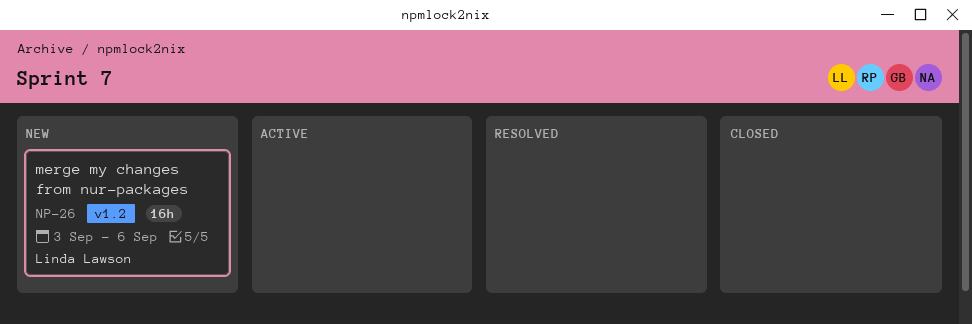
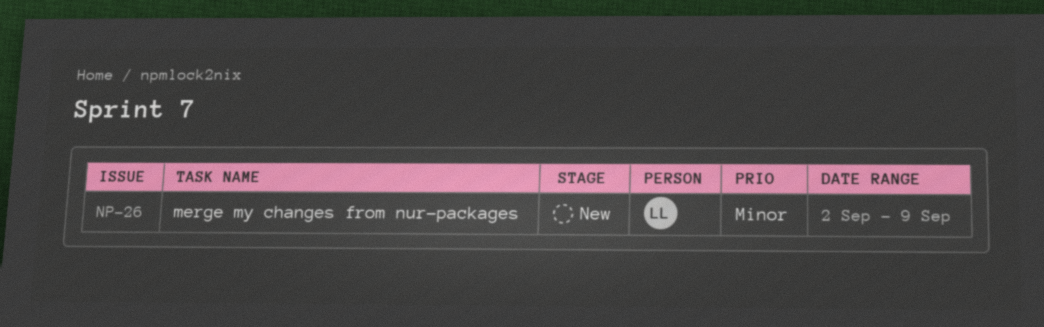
NP-26, start: Sep 3 -> Sep 2
NP-26, due: Sep 6 -> Sep 9

